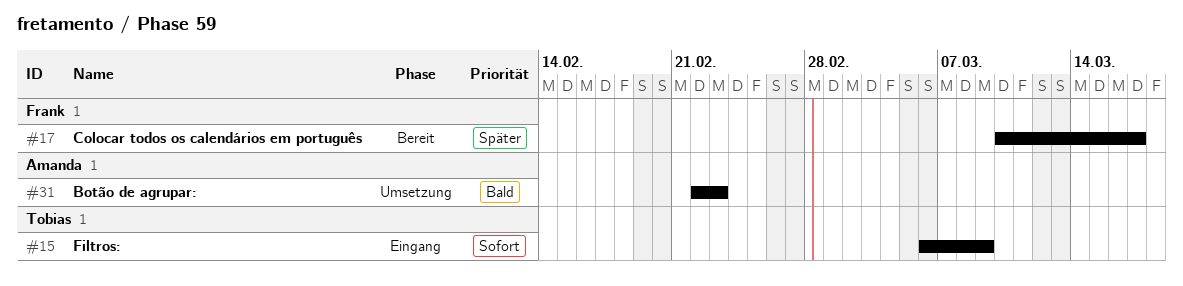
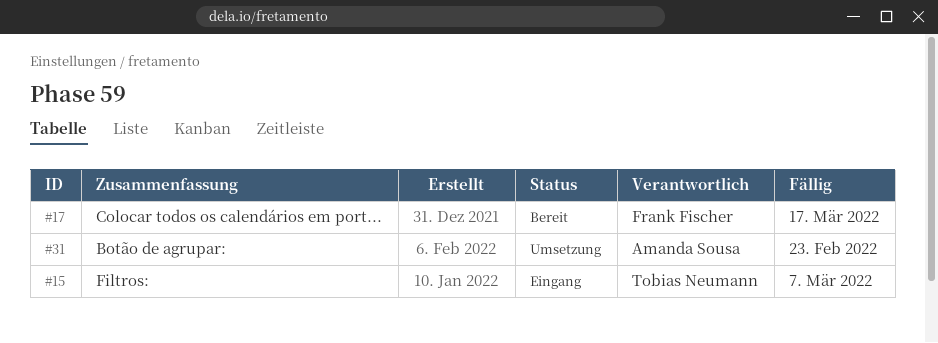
#15, due: Mar 9 -> Mar 7

